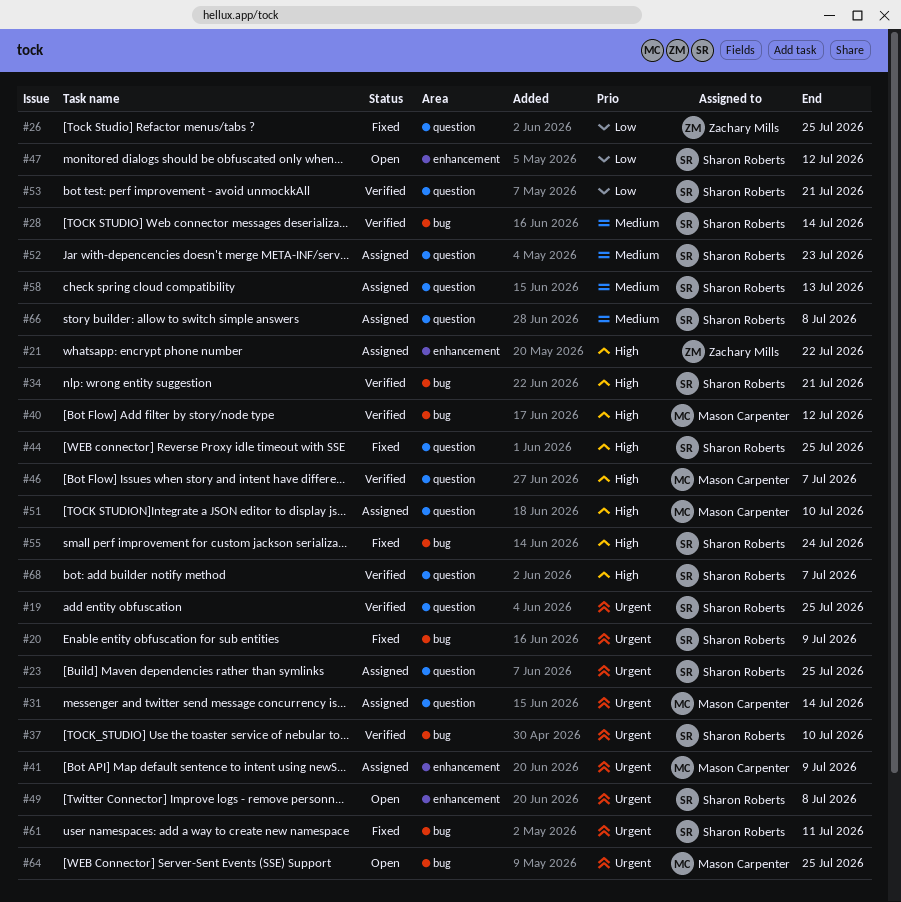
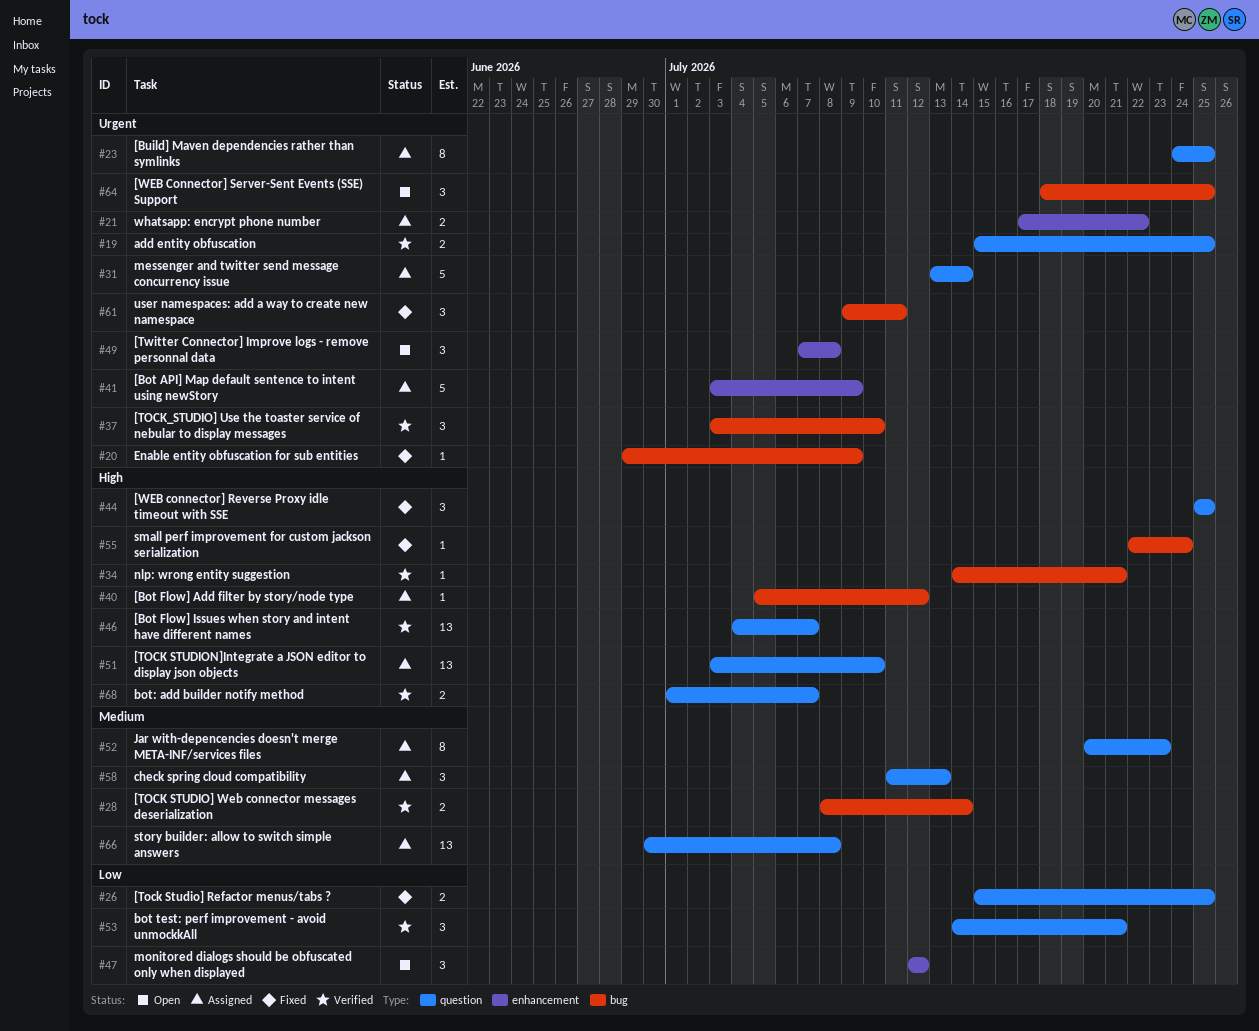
#21, priority: High -> Urgent
#40, status: Verified -> Assigned

